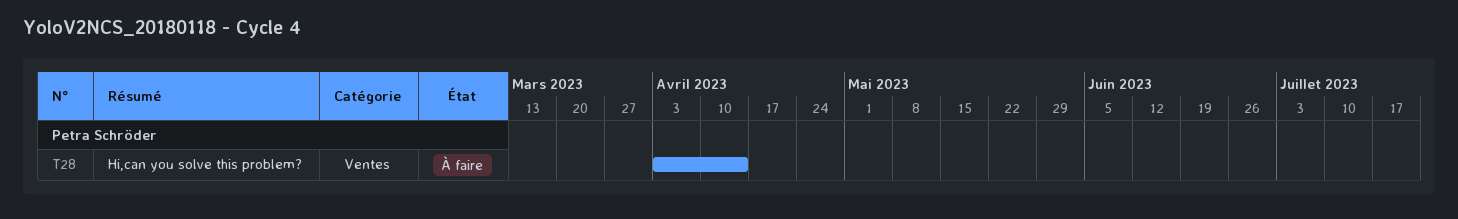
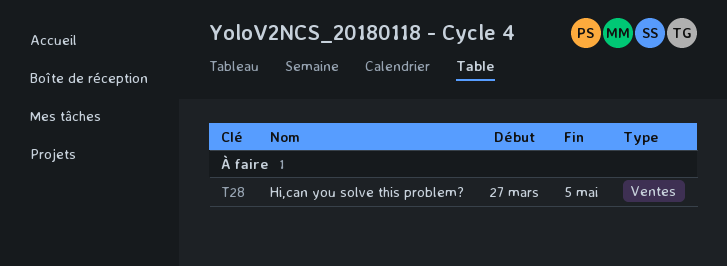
T28, start: Apr 3 -> Mar 27
T28, due: Apr 14 -> May 5

